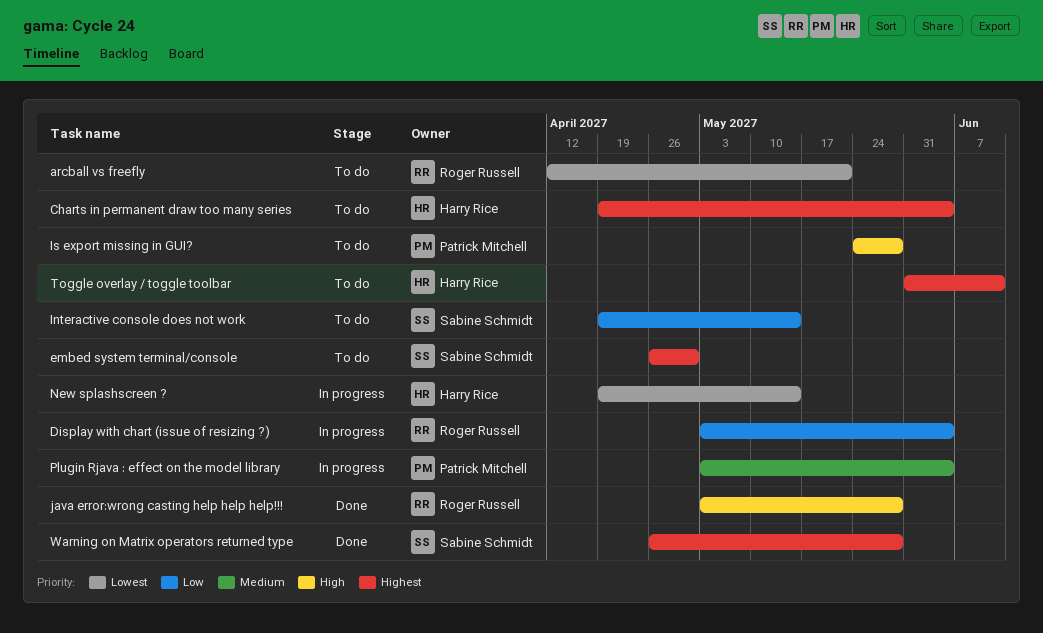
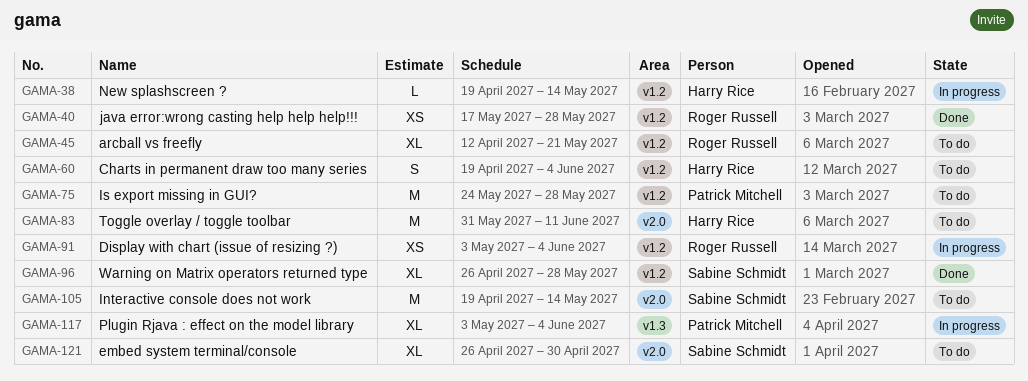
java error:wrong casting help help help!!!, start: May 3 -> May 17

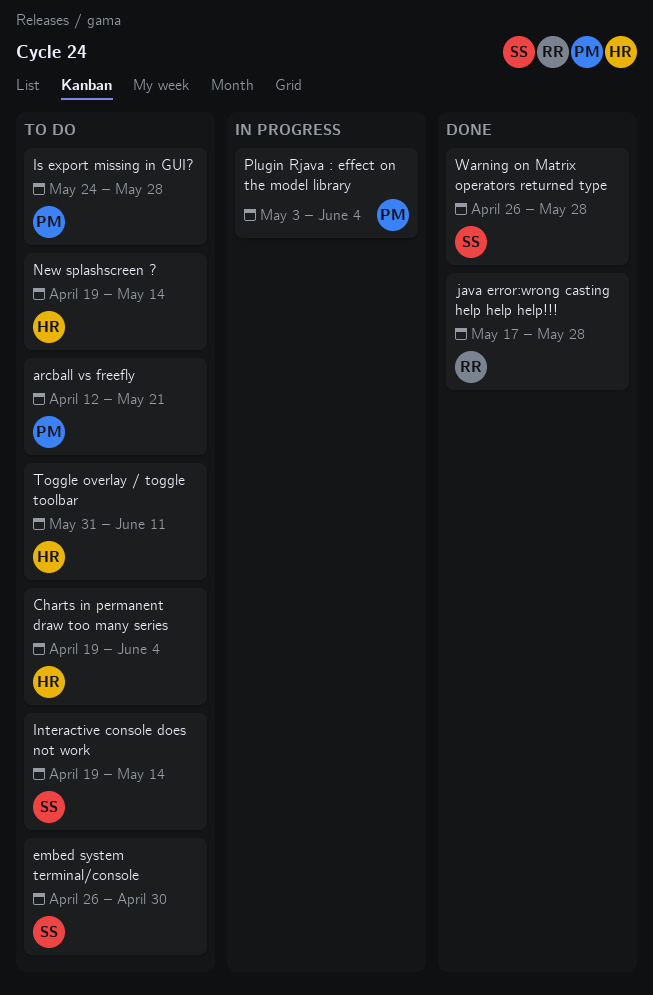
arcball vs freefly, owner: Roger Russell -> Patrick Mitchell
Display with chart (issue of resizing ?): present -> none
New splashscreen ?, status: In progress -> To do

